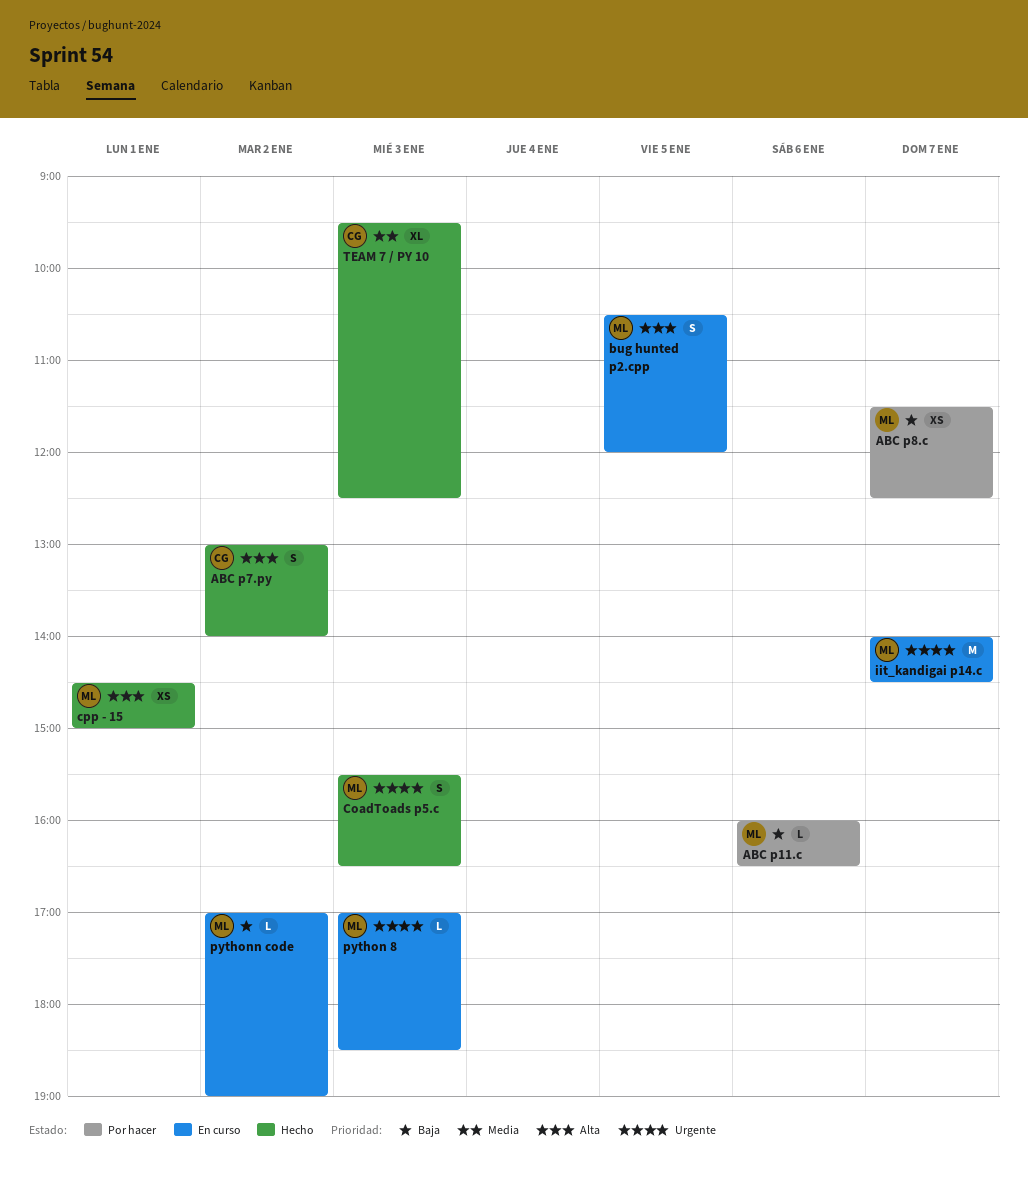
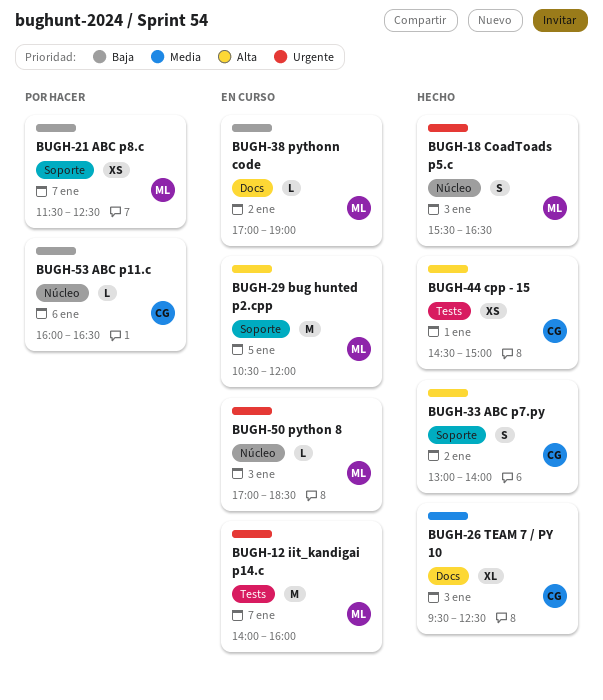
ABC p11.c, owner: ML -> CG
bug hunted p2.cpp, estimate: S -> M
cpp - 15, owner: ML -> CG
iit_kandigai p14.c, ends: 14:30 -> 16:00

